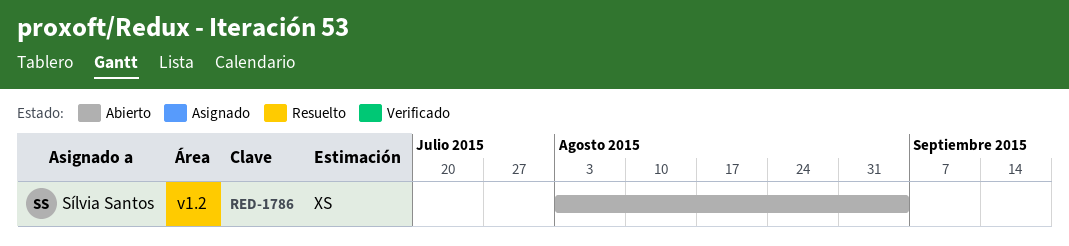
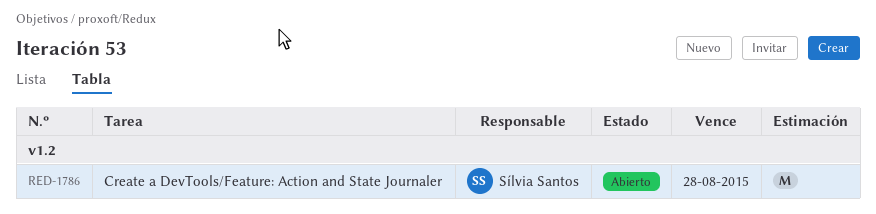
RED-1786, estimate: XS -> M
RED-1786, due: Sep 4 -> Aug 28

